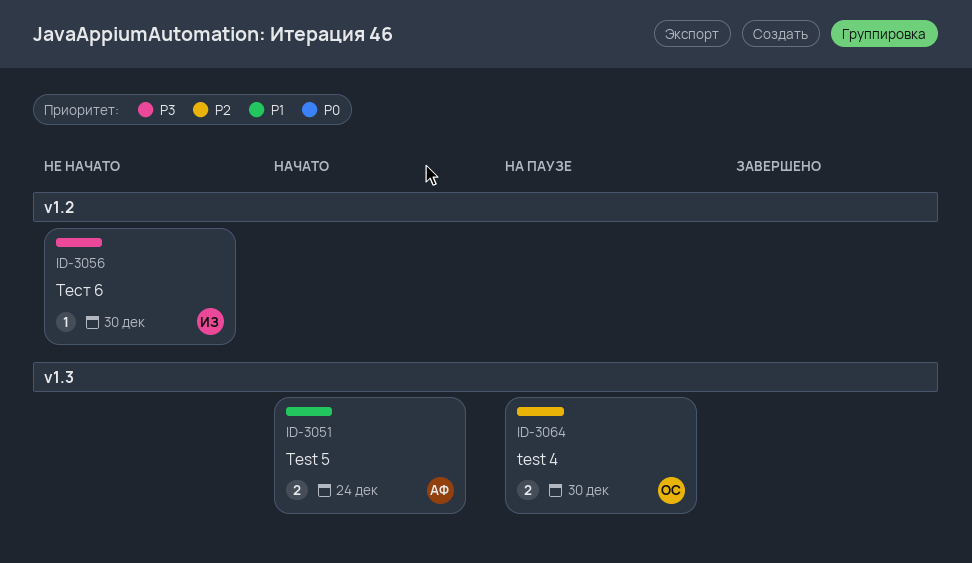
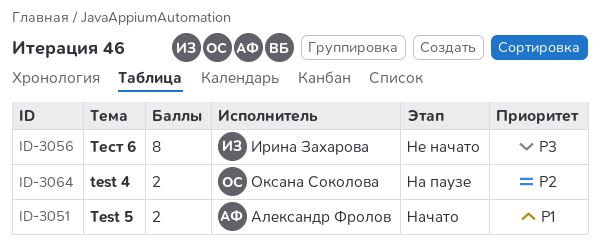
ID-3056, estimate: 1 -> 8

